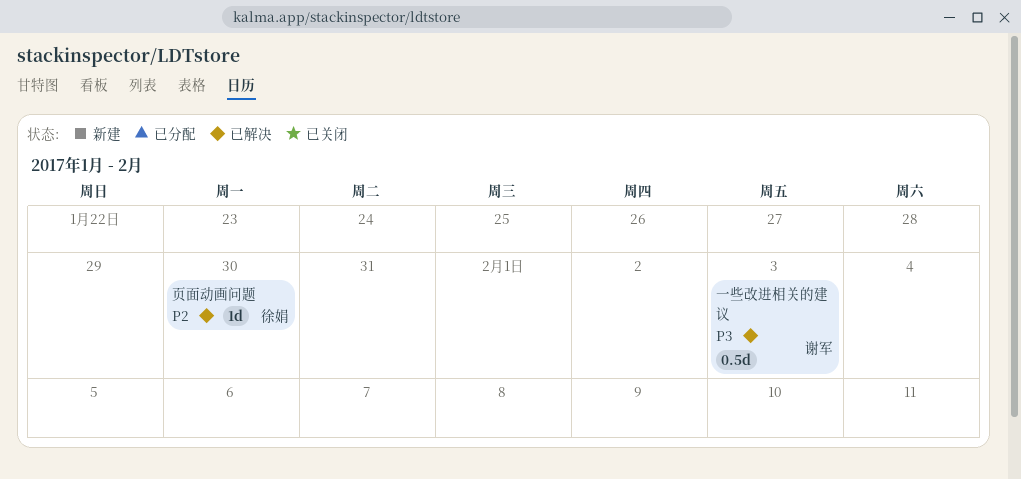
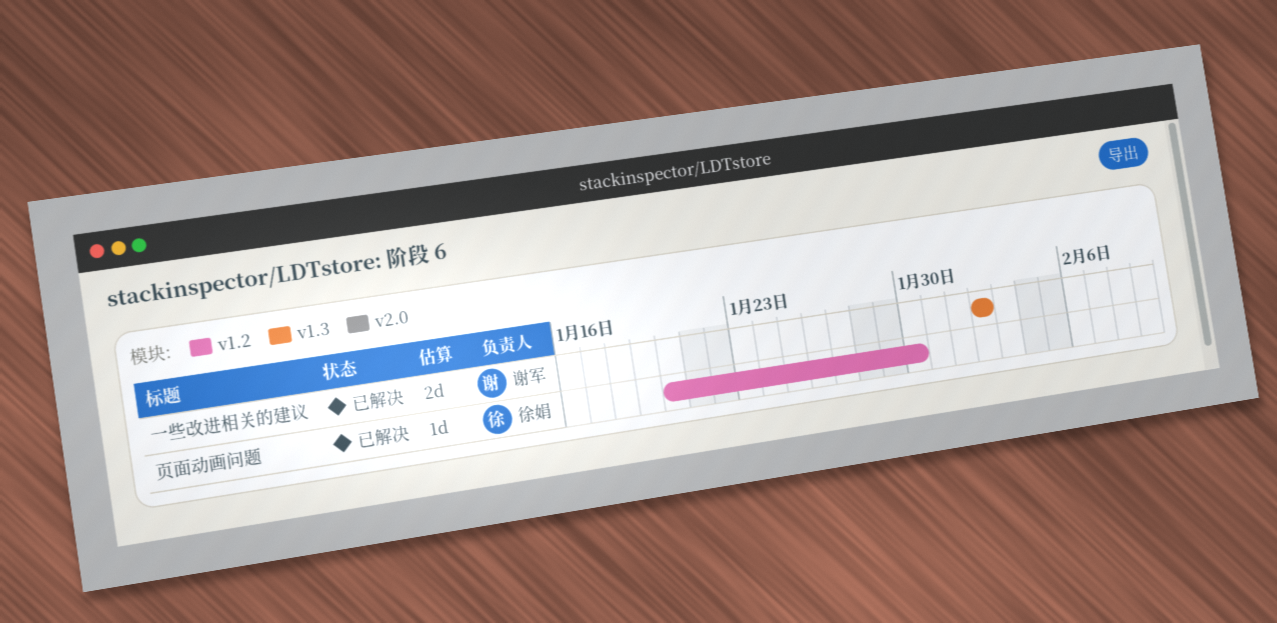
一些改进相关的建议, estimate: 0.5d -> 2d
一些改进相关的建议, due: Feb 3 -> Feb 2

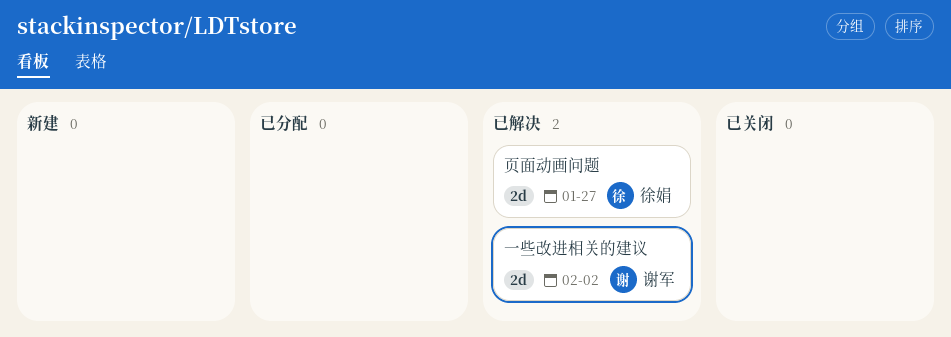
页面动画问题, estimate: 1d -> 2d
页面动画问题, due: Jan 30 -> Jan 27

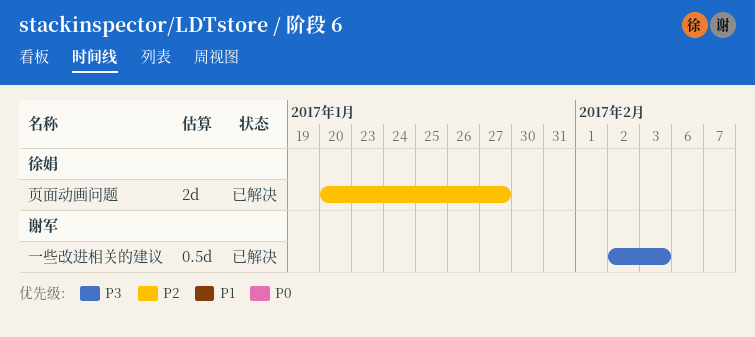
一些改进相关的建议, estimate: 2d -> 0.5d
一些改进相关的建议, due: Feb 2 -> Feb 3

